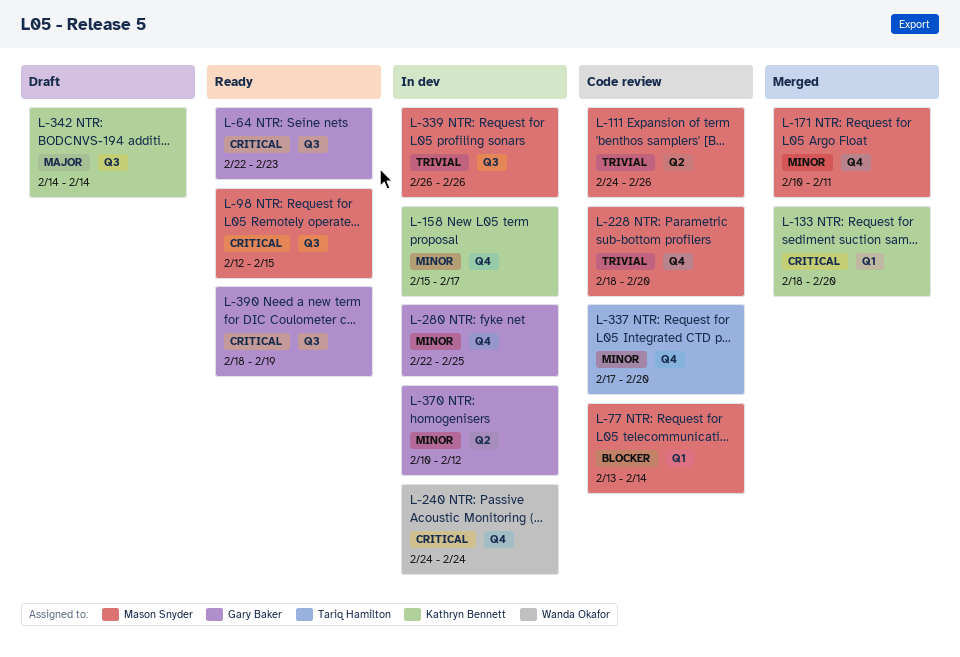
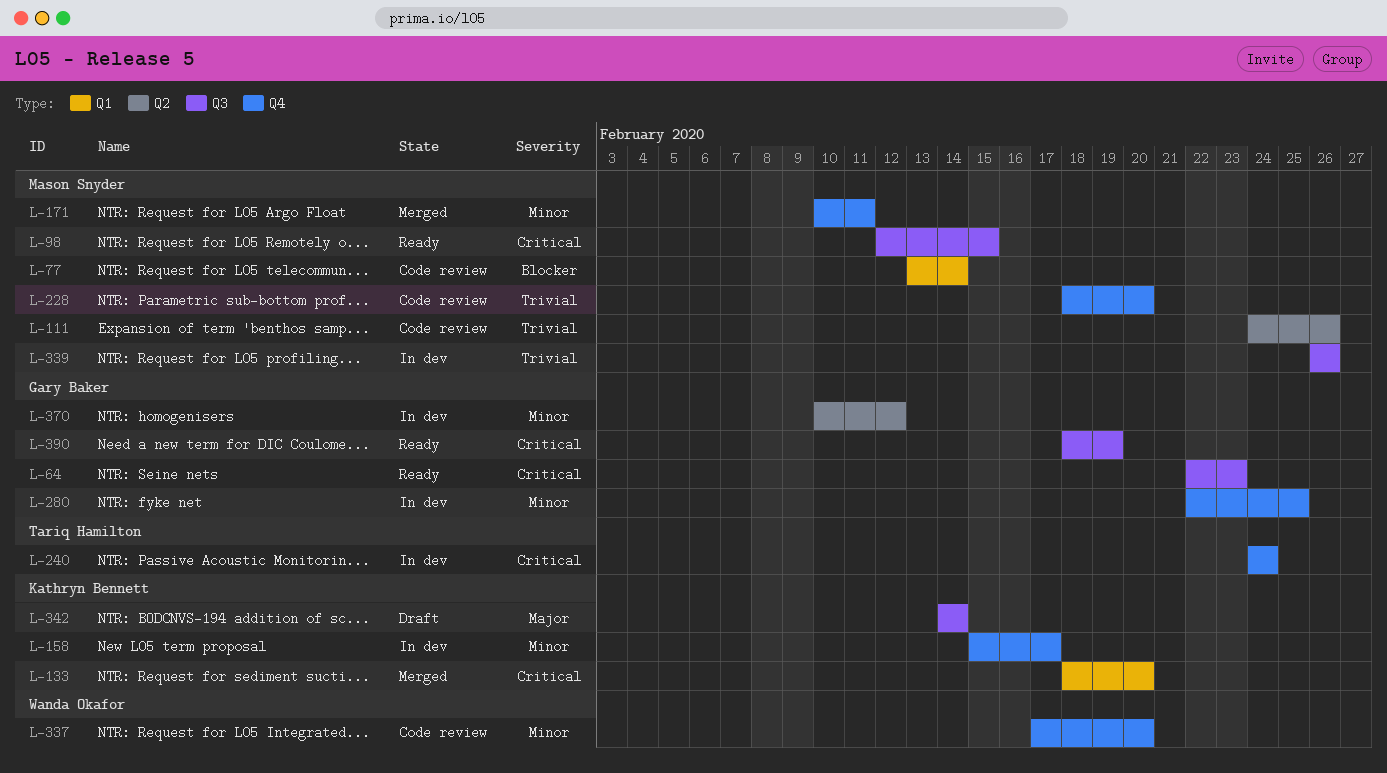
L-240, owner: Wanda Okafor -> Tariq Hamilton
L-337, owner: Tariq Hamilton -> Wanda Okafor

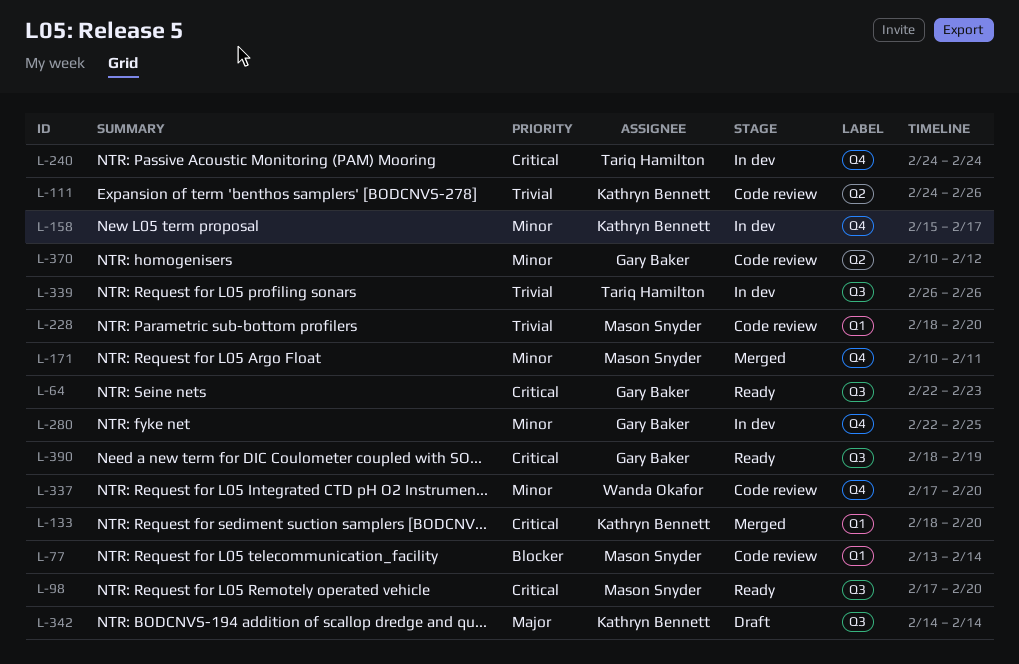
L-98, start: Feb 12 -> Feb 17
L-98, due: Feb 15 -> Feb 20
L-111, owner: Mason Snyder -> Kathryn Bennett
L-228, label: Q4 -> Q1
L-339, owner: Mason Snyder -> Tariq Hamilton
L-370, status: In dev -> Code review

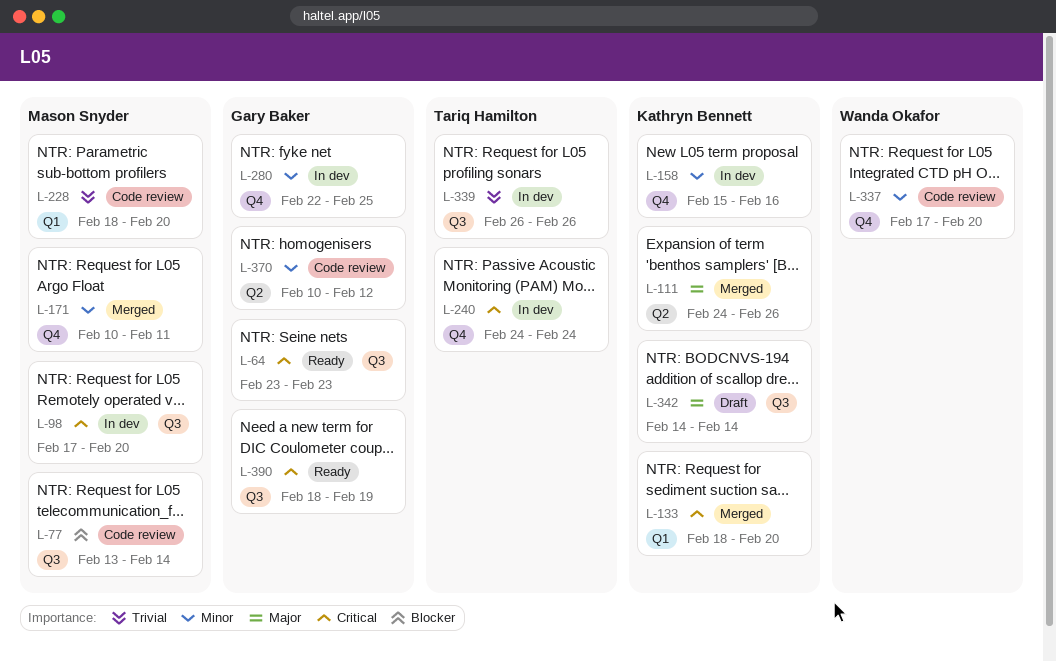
L-64, start: Feb 22 -> Feb 23
L-77, label: Q1 -> Q3
L-98, status: Ready -> In dev
L-111, status: Code review -> Merged
L-111, priority: Trivial -> Major
L-158, due: Feb 17 -> Feb 16

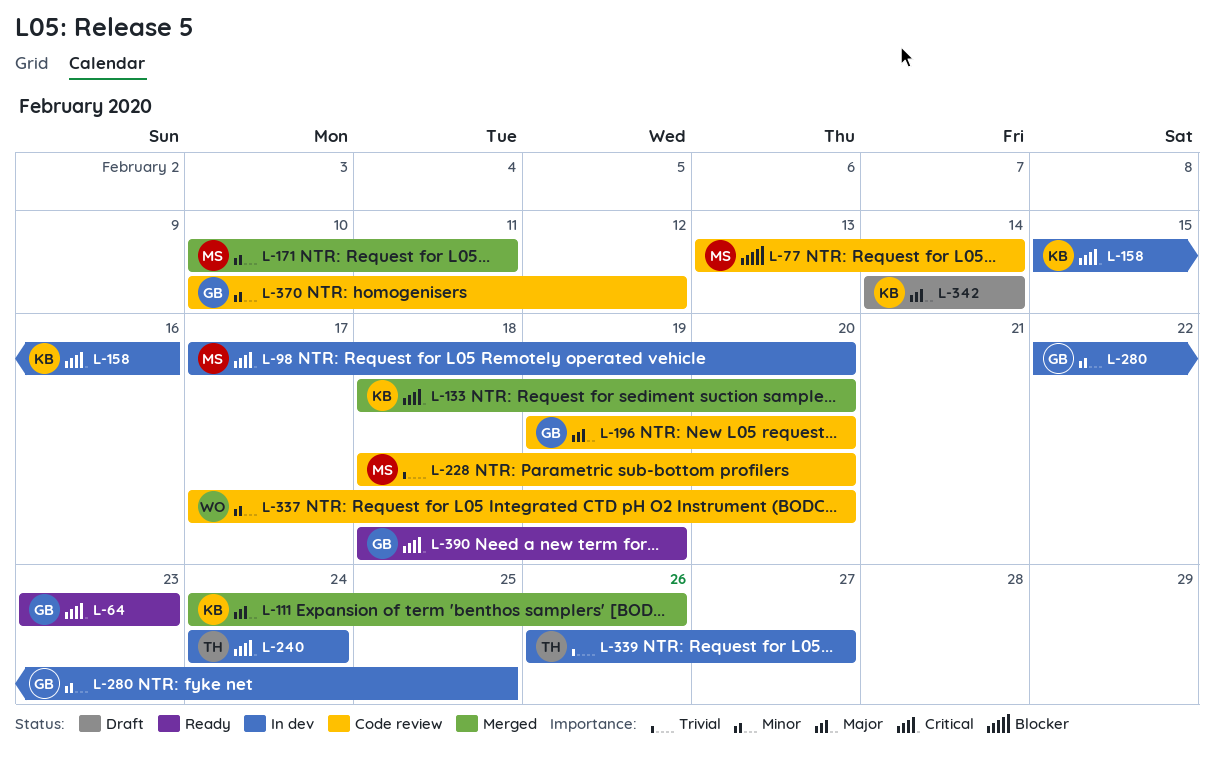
L-158, priority: Minor -> Critical
L-196: none -> present
L-339, due: Feb 26 -> Feb 27

